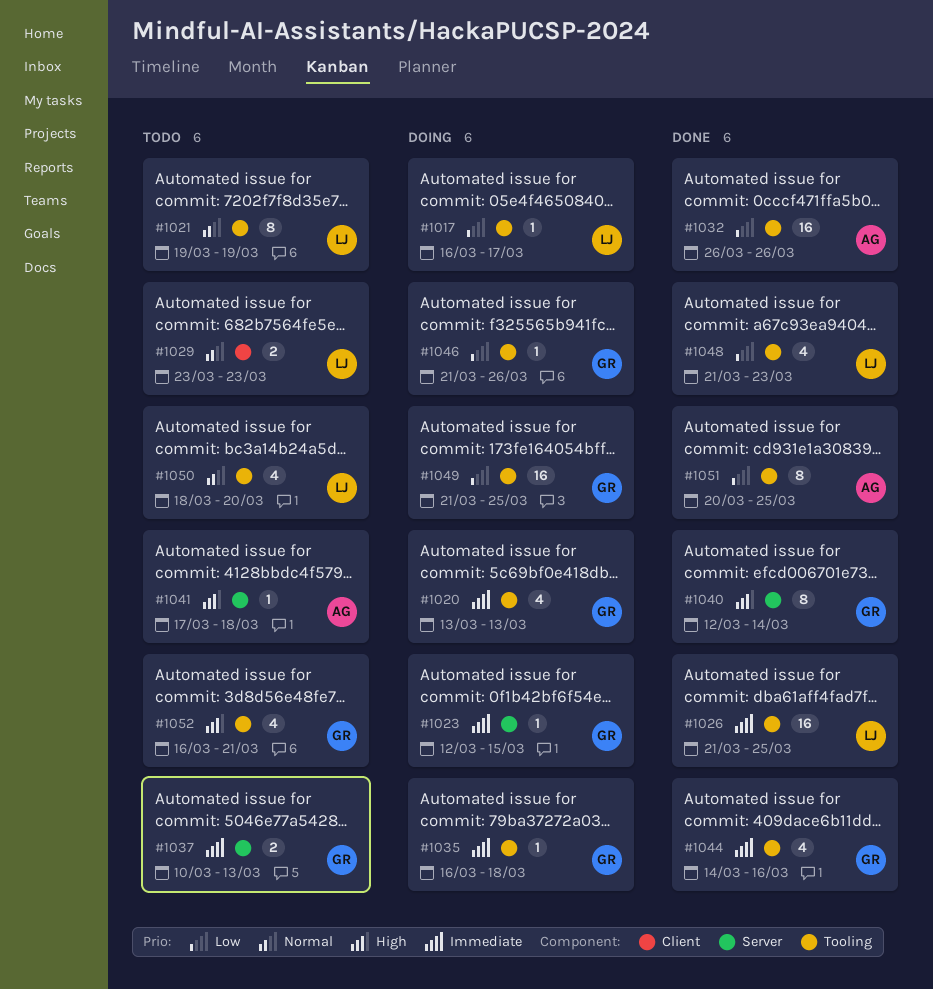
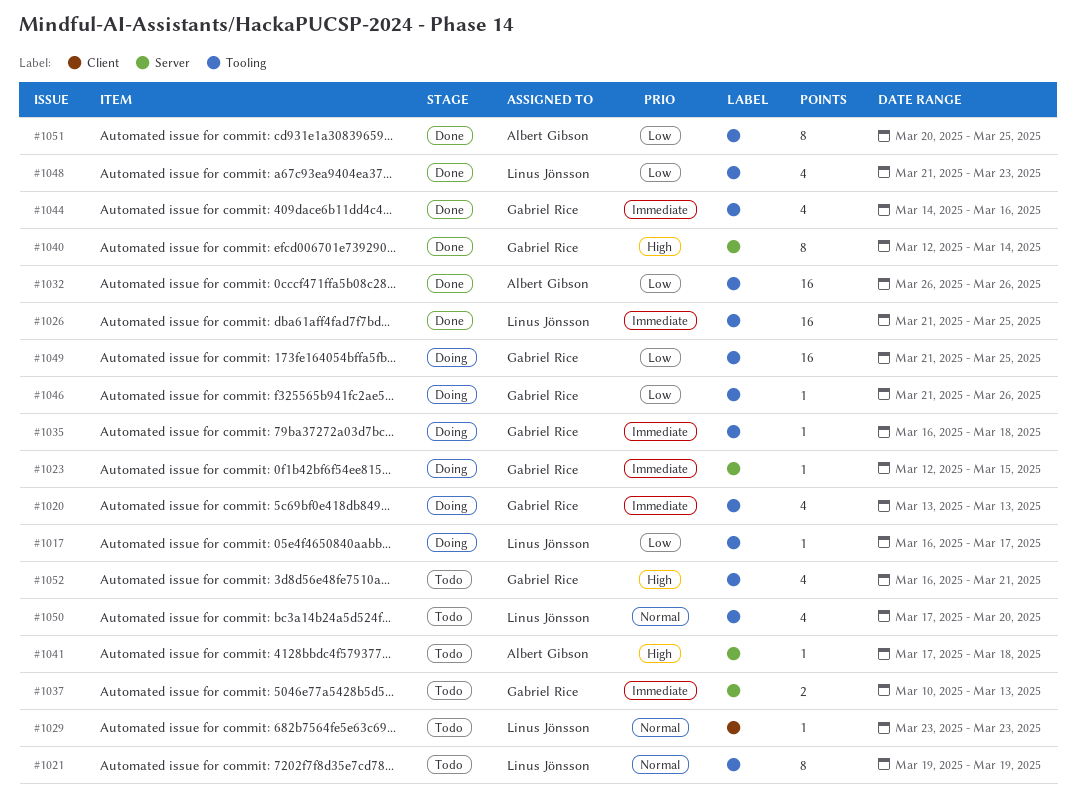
#1029, estimate: 2 -> 1
#1050, start: Mar 18 -> Mar 17

